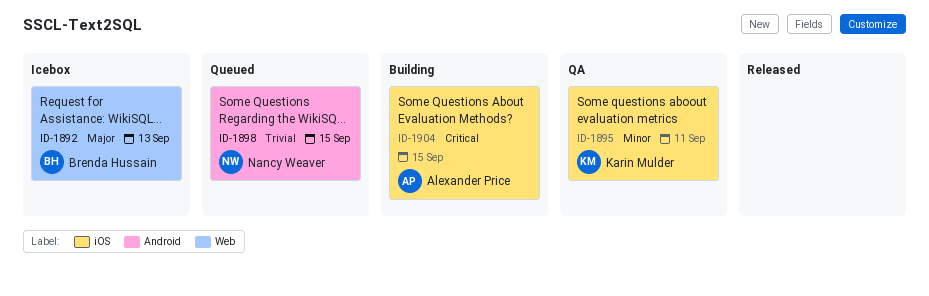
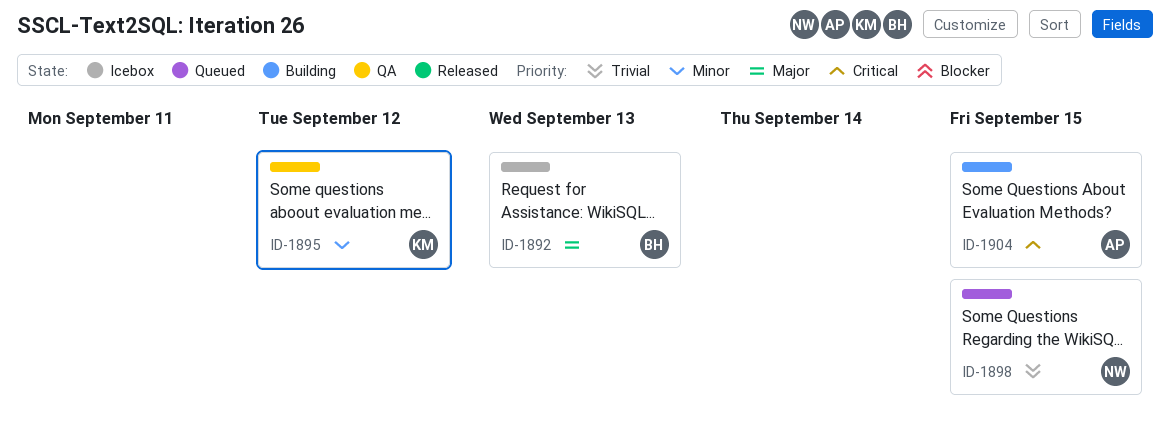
ID-1895, due: Sep 11 -> Sep 12

